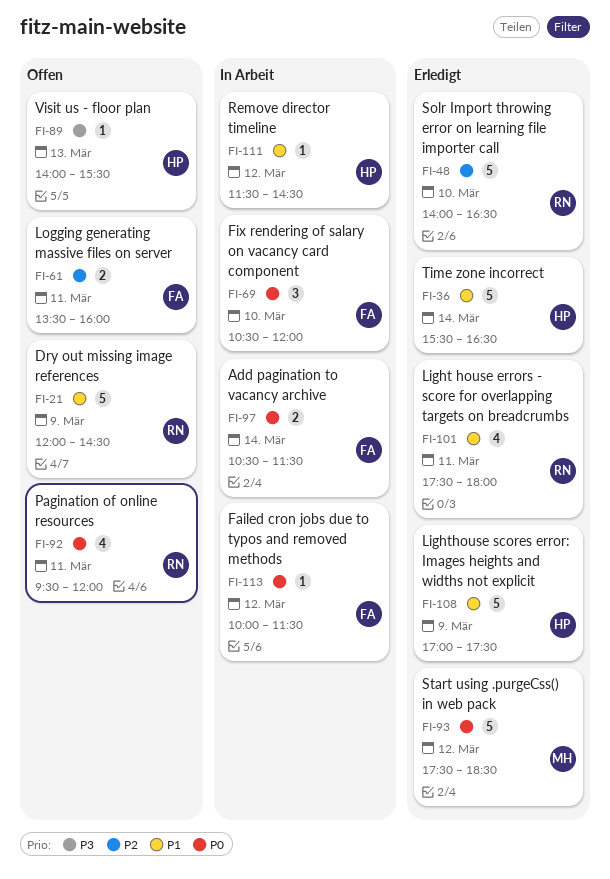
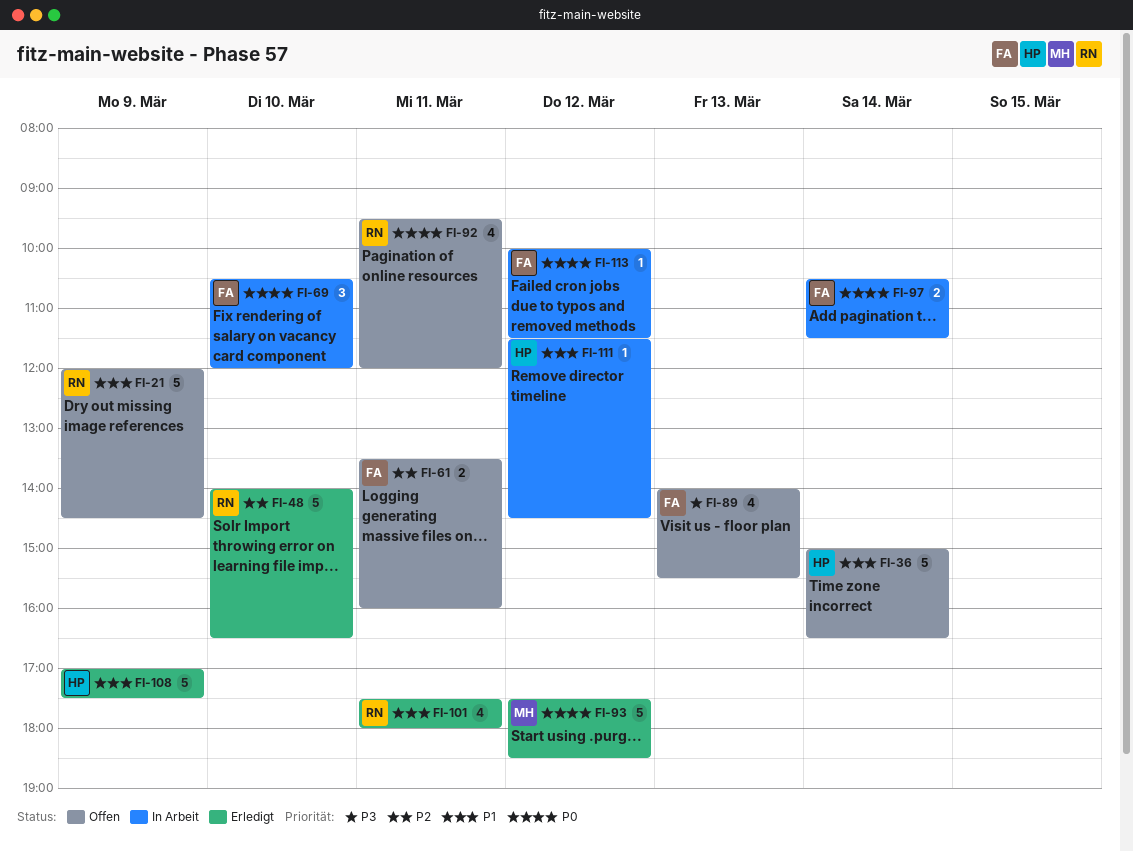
FI-36, status: Erledigt -> Offen
FI-36, begins: 15:30 -> 15:00
FI-89, owner: HP -> FA
FI-89, estimate: 1 -> 4

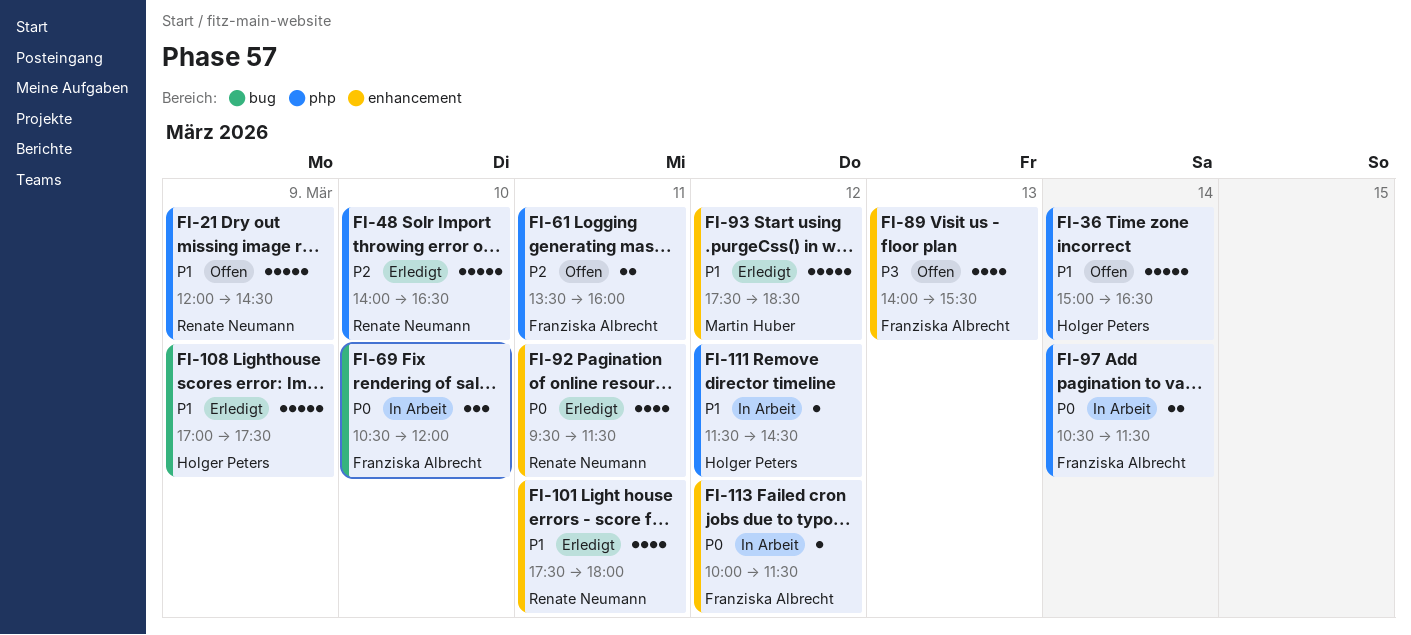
FI-92, status: Offen -> Erledigt
FI-92, ends: 12:00 -> 11:30
FI-93, priority: P0 -> P1

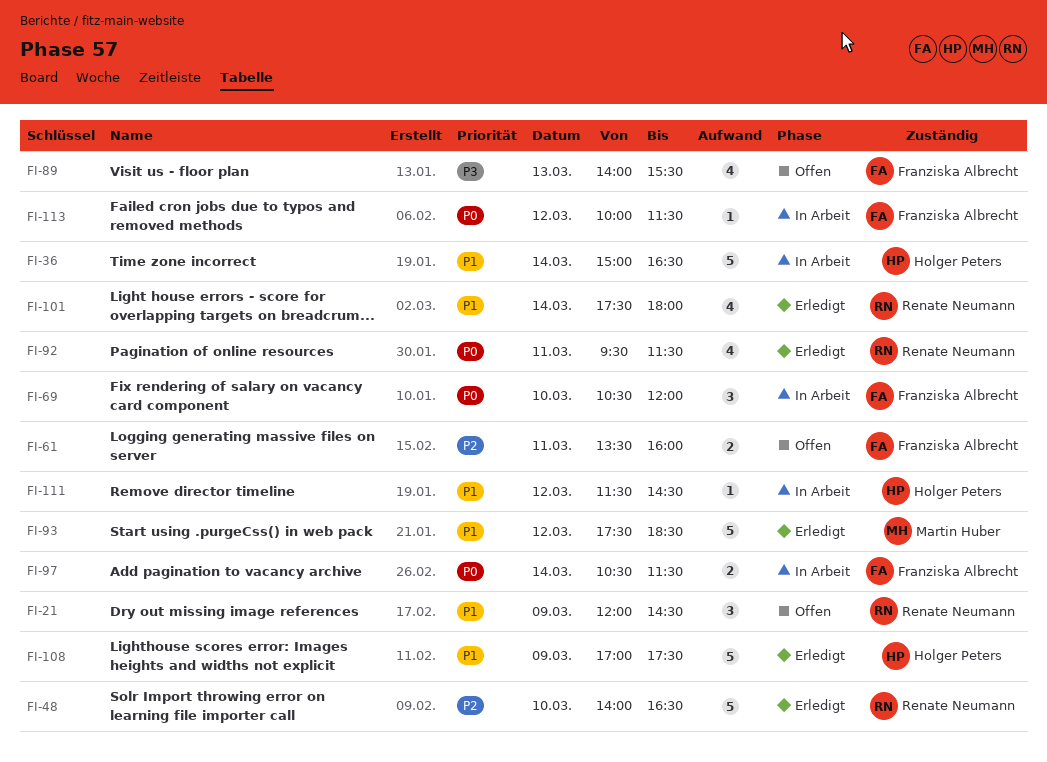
FI-21, estimate: 5 -> 3
FI-36, status: Offen -> In Arbeit
FI-101, day: Mar 11 -> Mar 14

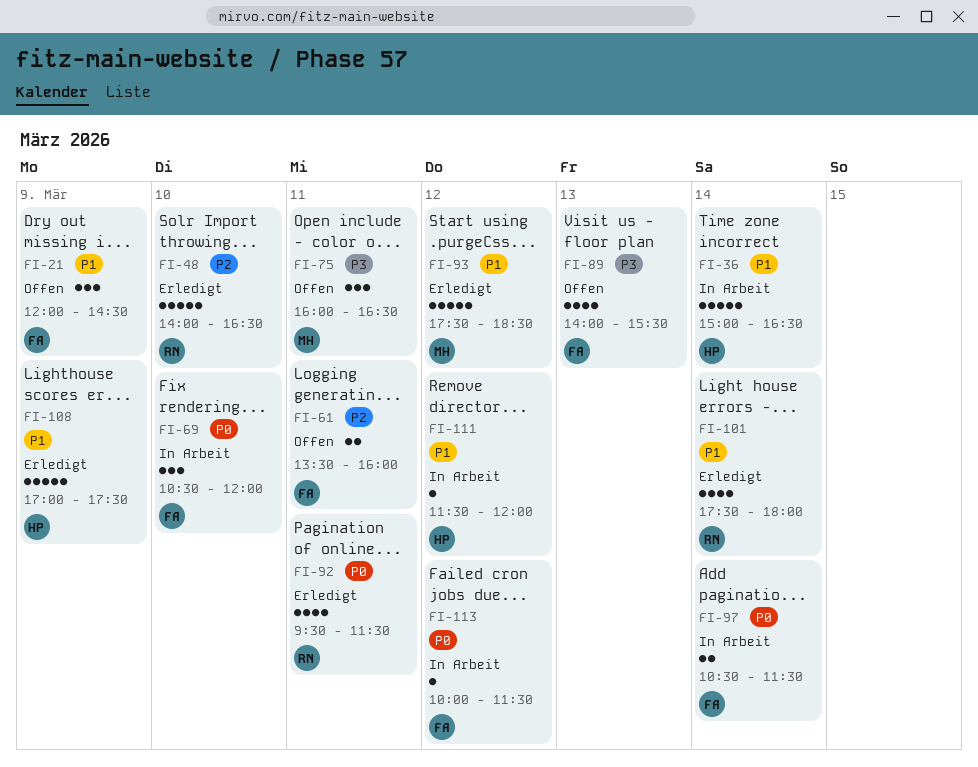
FI-21, owner: Renate Neumann -> Franziska Albrecht
FI-75: none -> present
FI-111, ends: 14:30 -> 12:00

